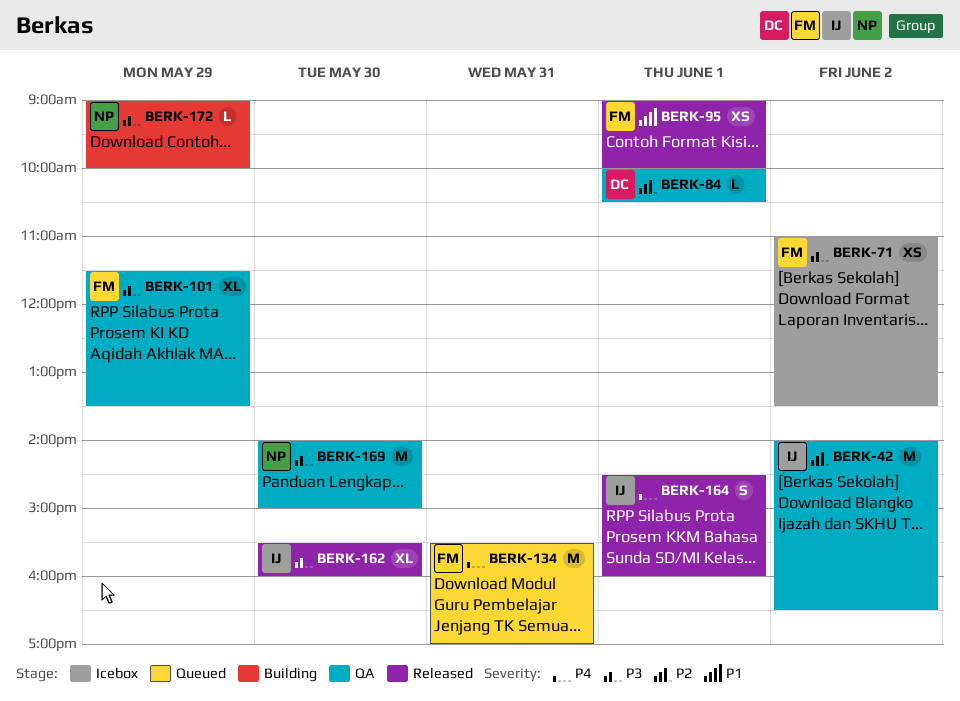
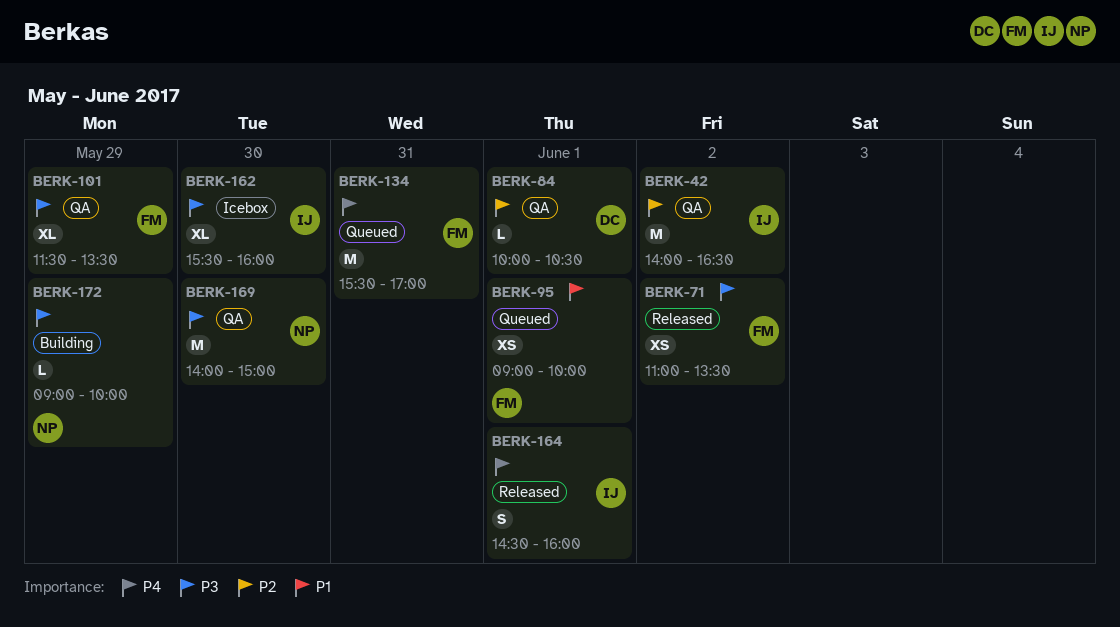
BERK-71, status: Icebox -> Released
BERK-95, status: Released -> Queued
BERK-162, status: Released -> Icebox

